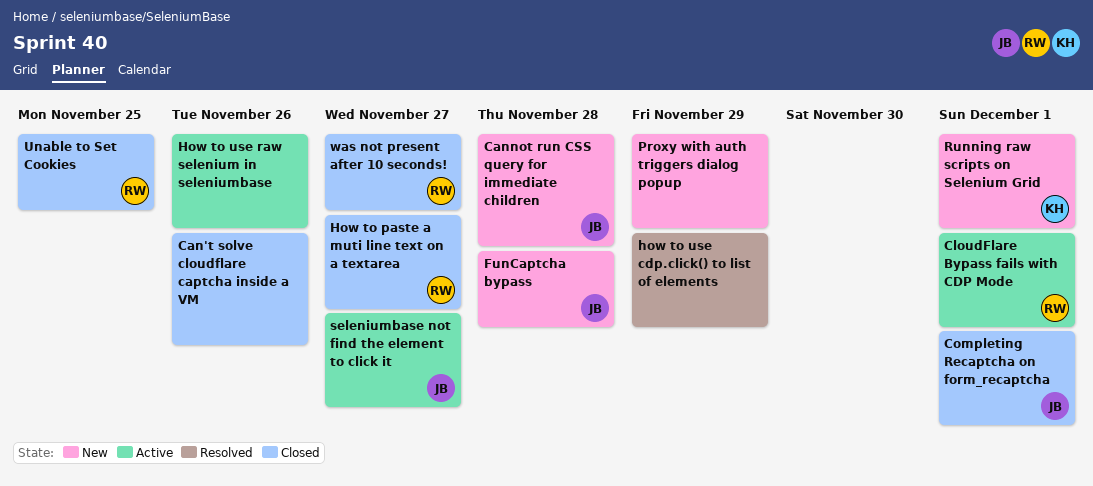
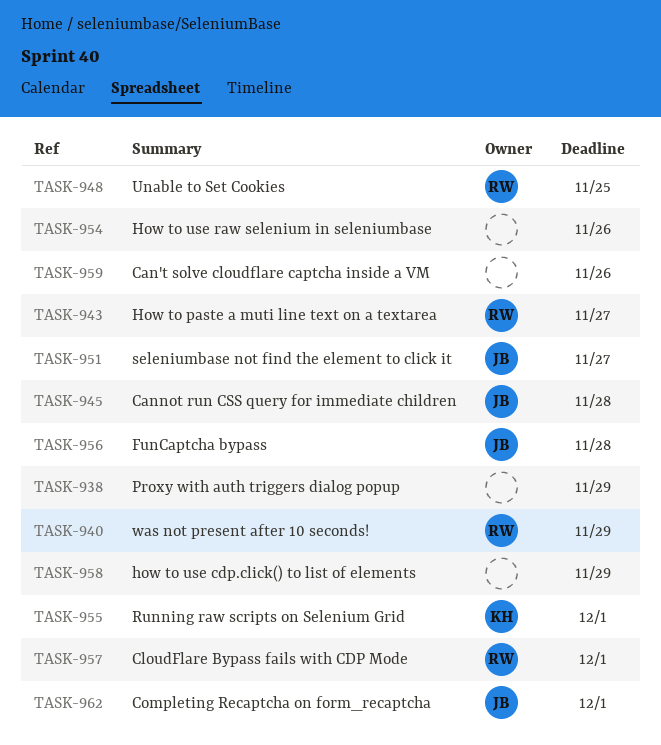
was not present after 10 seconds!, due: Nov 27 -> Nov 29

